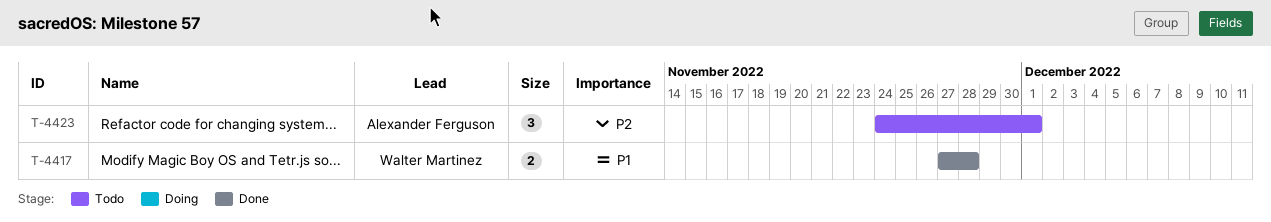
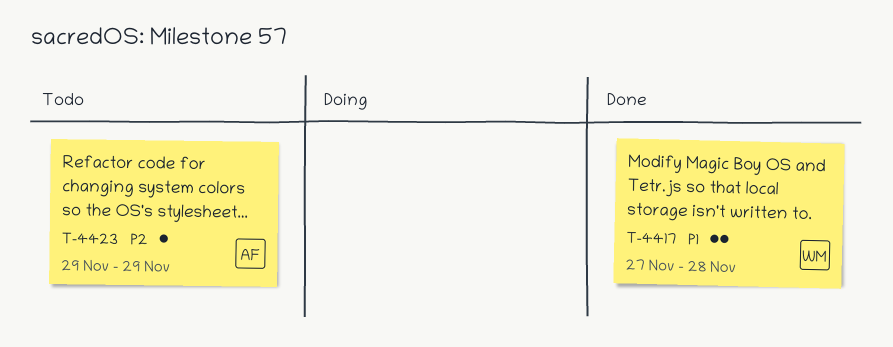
T-4423, estimate: 3 -> 1
T-4423, start: Nov 24 -> Nov 29
T-4423, due: Dec 1 -> Nov 29

